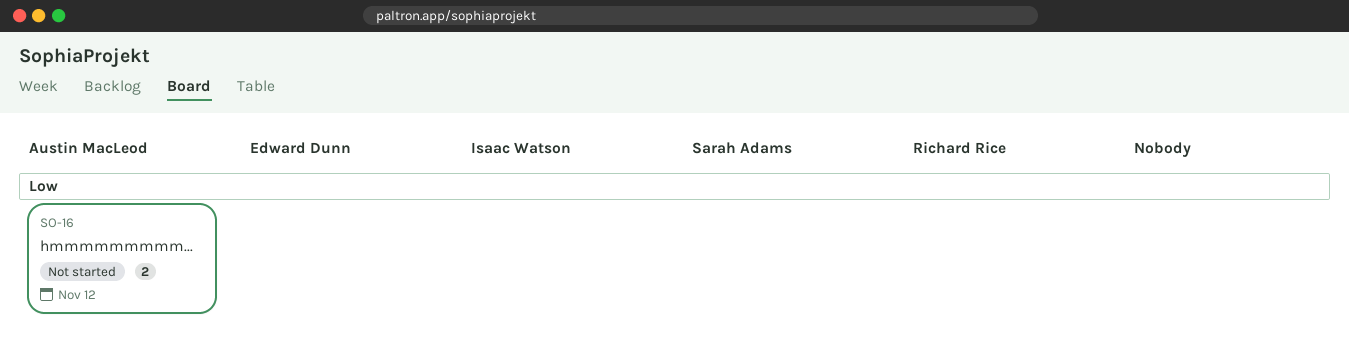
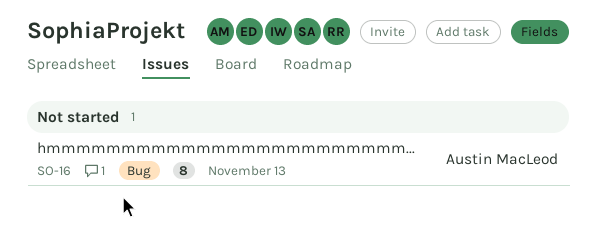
SO-16, estimate: 2 -> 8
SO-16, due: Nov 12 -> Nov 13

